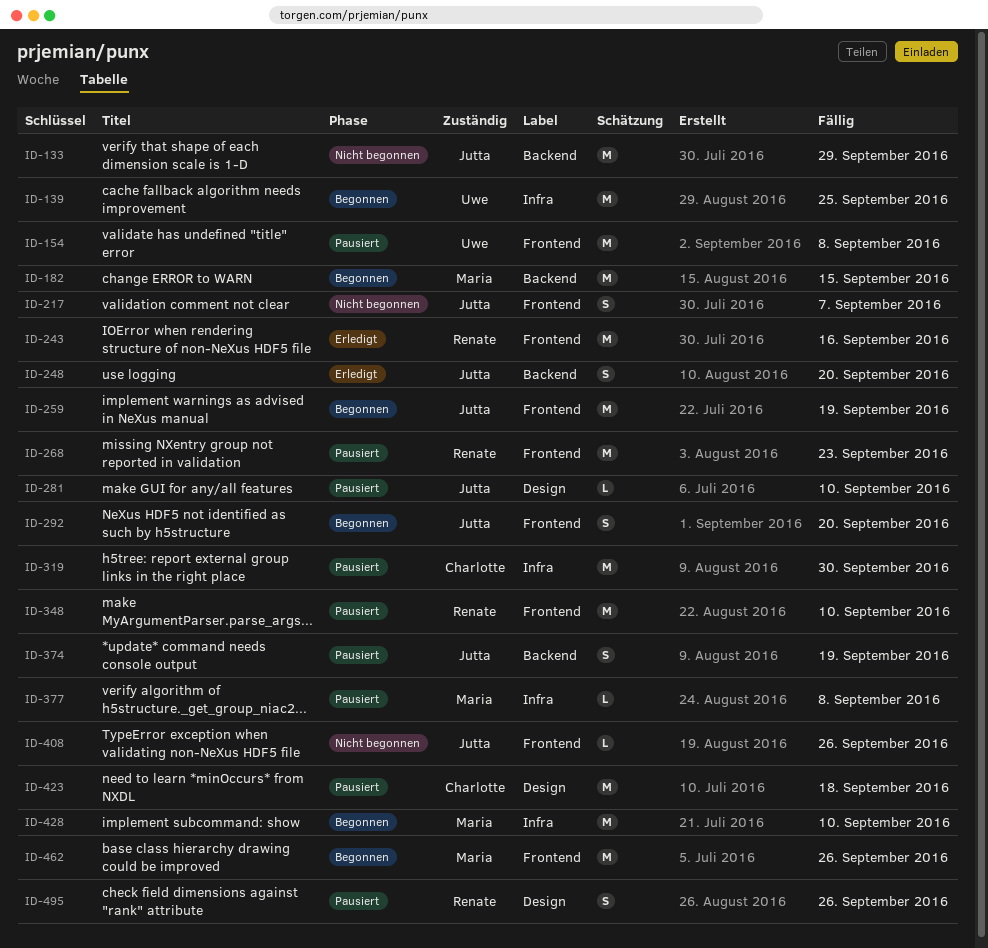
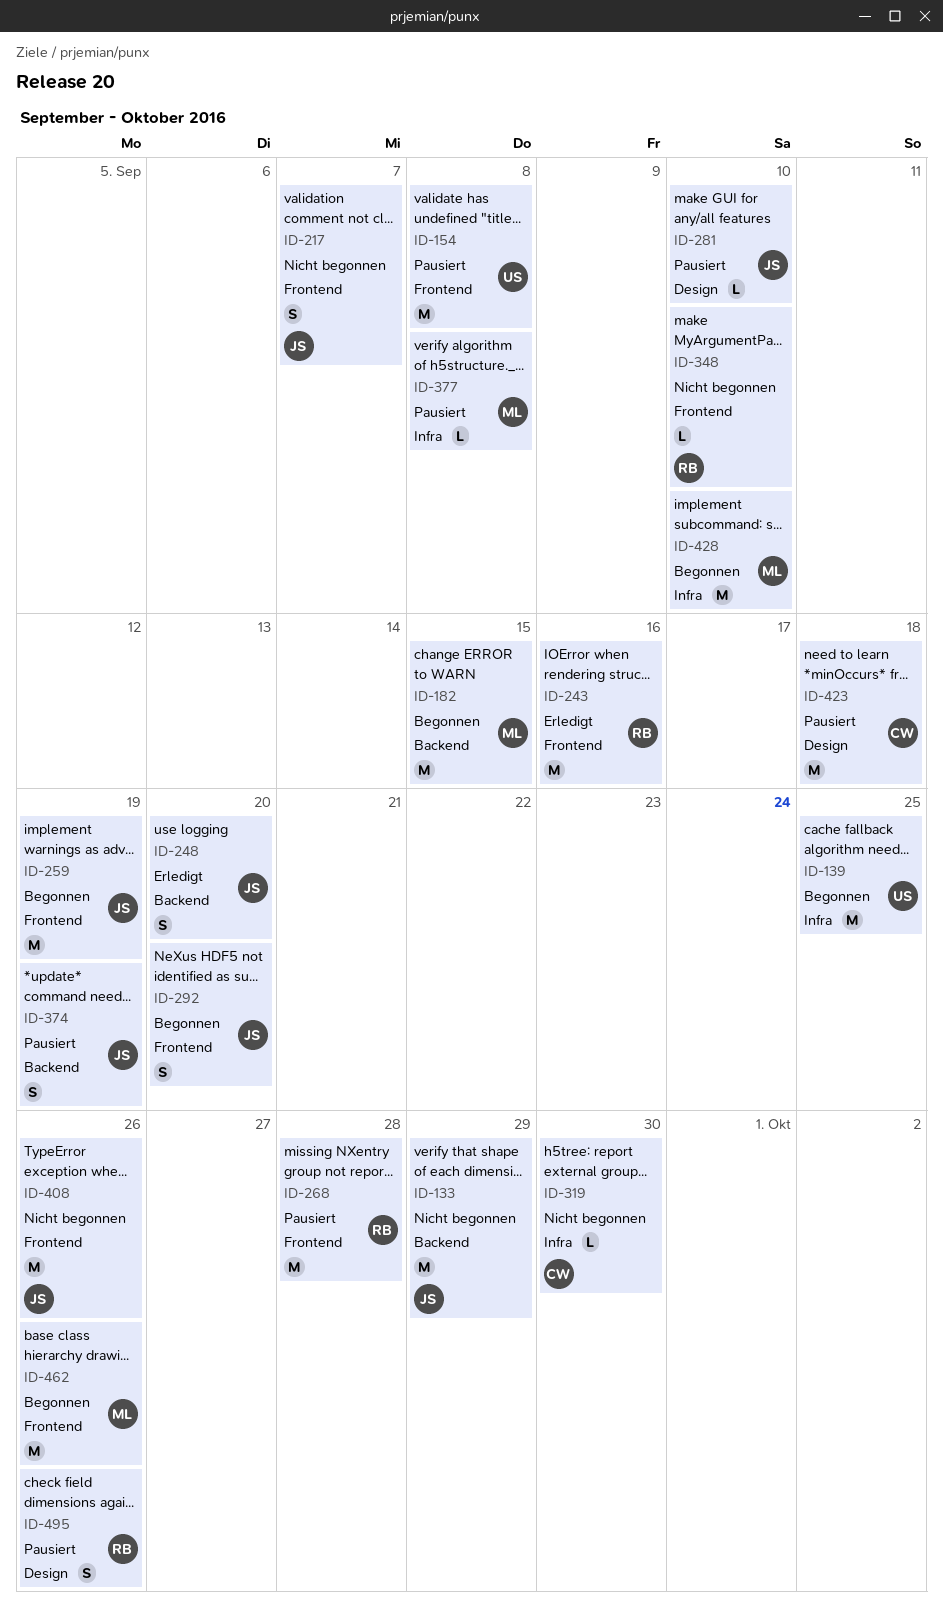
ID-268, due: Sep 23 -> Sep 28
ID-319, status: Pausiert -> Nicht begonnen
ID-319, estimate: M -> L
ID-348, status: Pausiert -> Nicht begonnen
ID-348, estimate: M -> L
ID-408, estimate: L -> M

